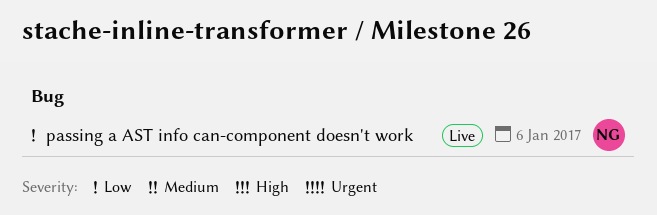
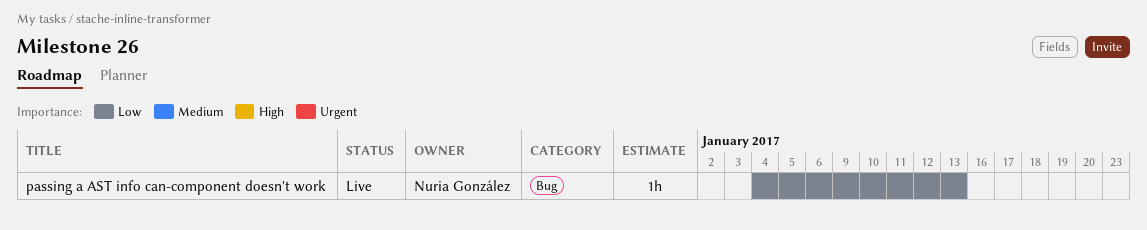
passing a AST info can-component doesn't work, due: Jan 6 -> Jan 13

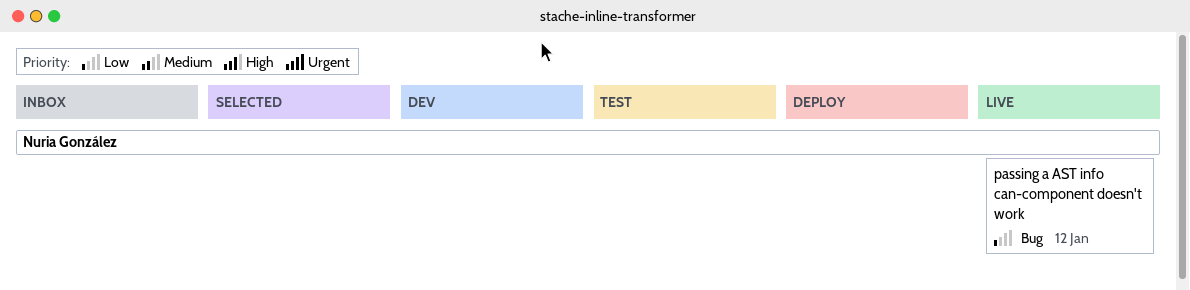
passing a AST info can-component doesn't work, due: Jan 13 -> Jan 12

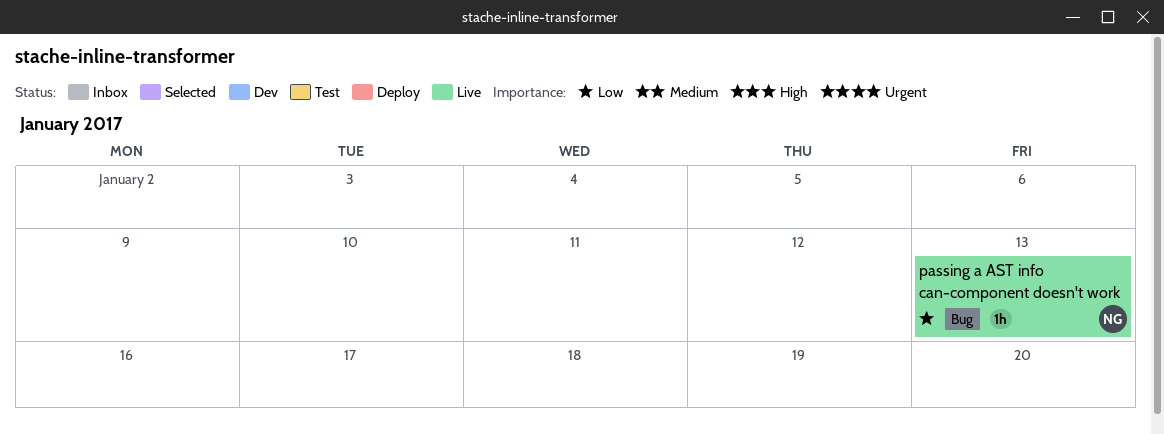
passing a AST info can-component doesn't work, due: Jan 12 -> Jan 13

